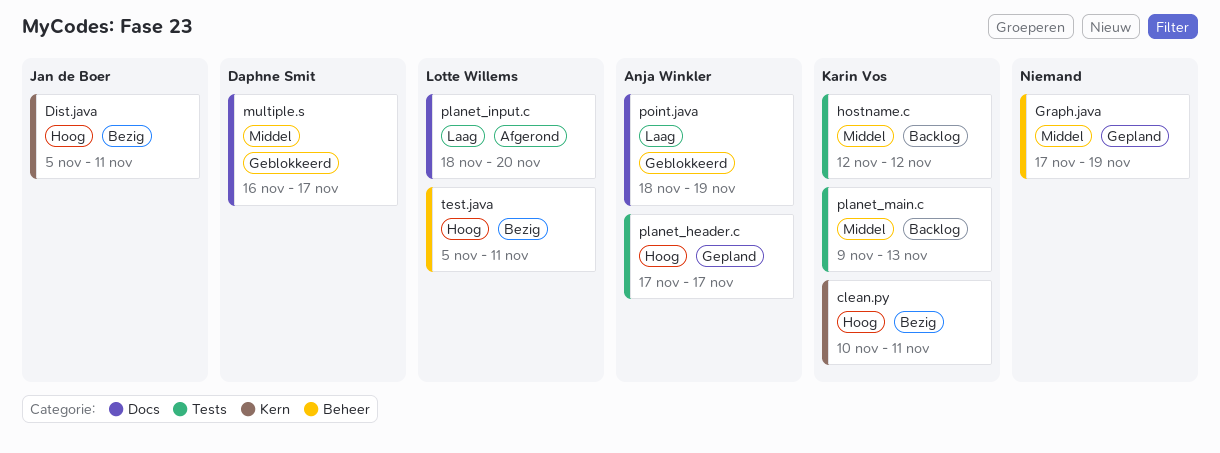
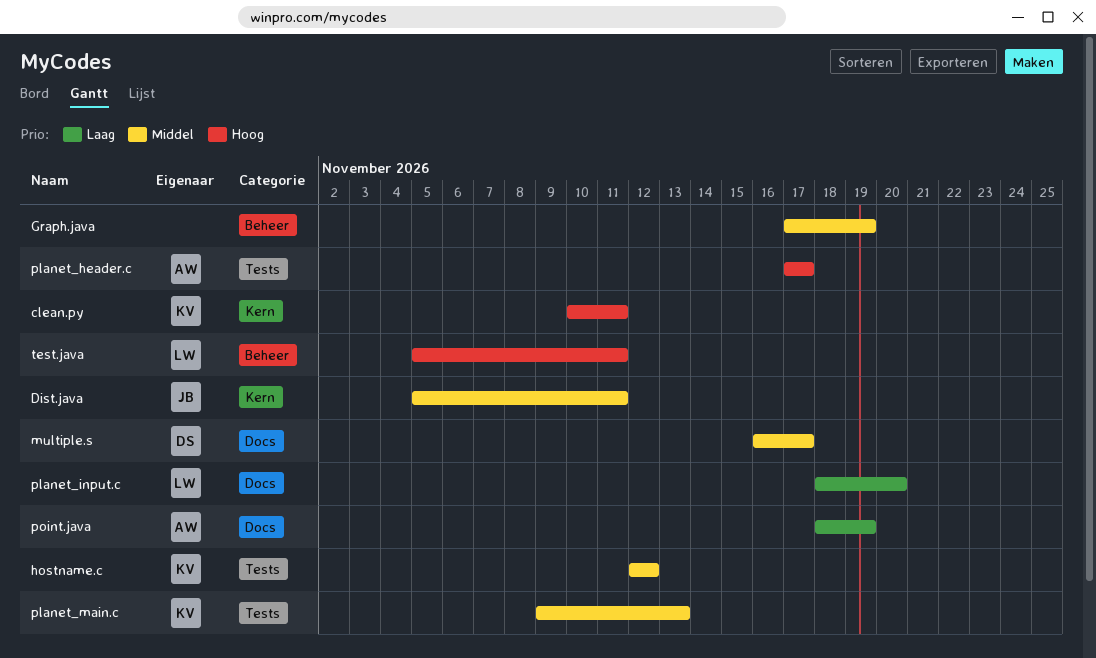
Dist.java, priority: Hoog -> Middel

